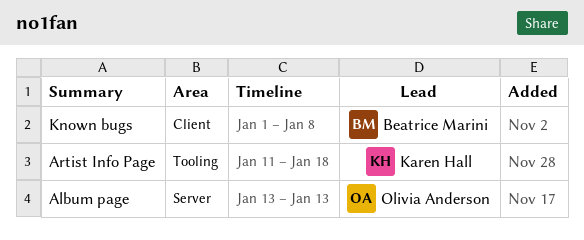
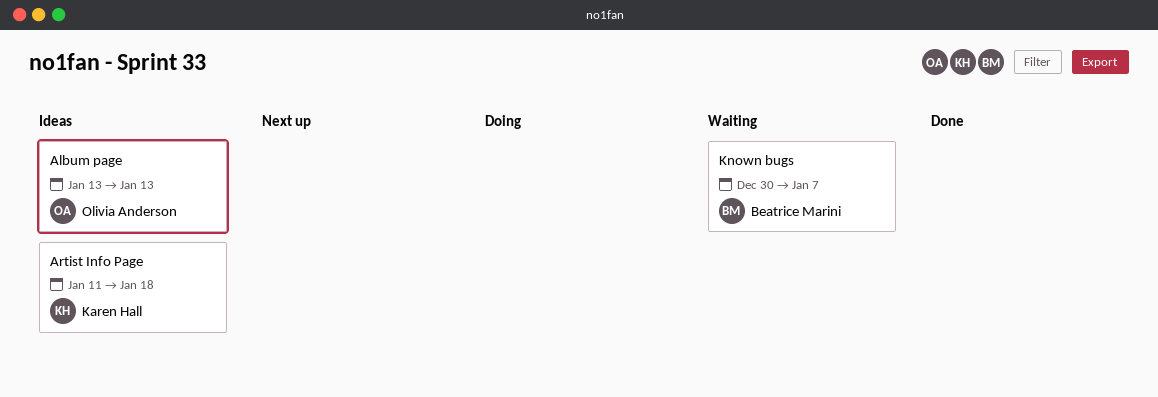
Known bugs, start: Jan 1 -> Dec 30
Known bugs, due: Jan 8 -> Jan 7

